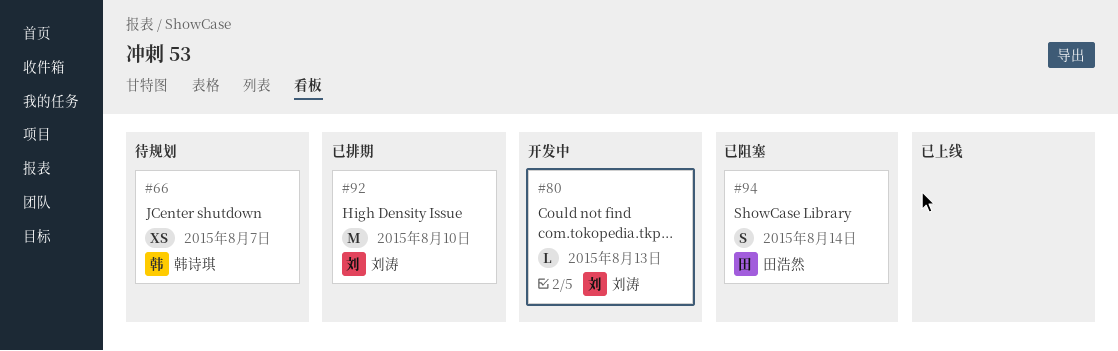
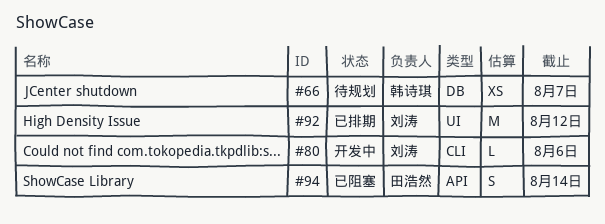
#80, due: Aug 13 -> Aug 6
#92, due: Aug 10 -> Aug 12

